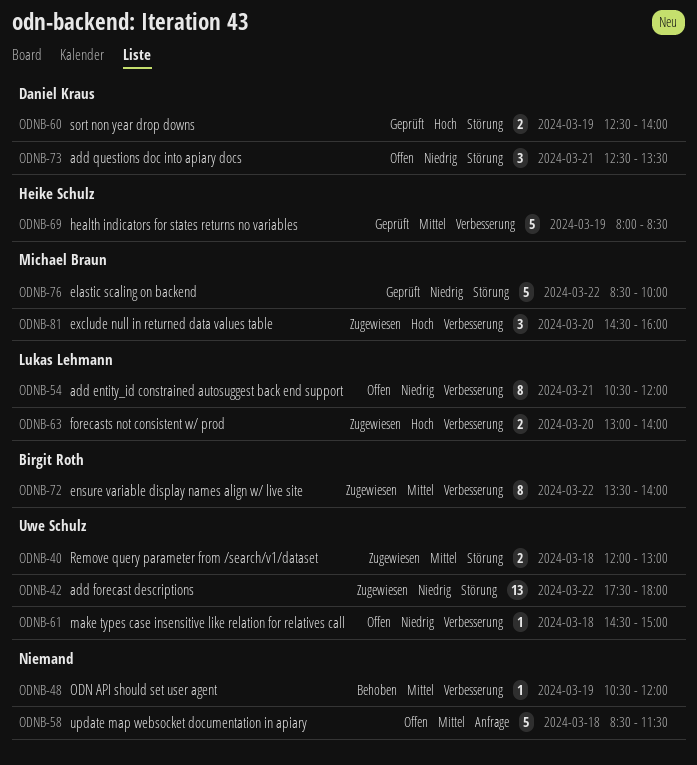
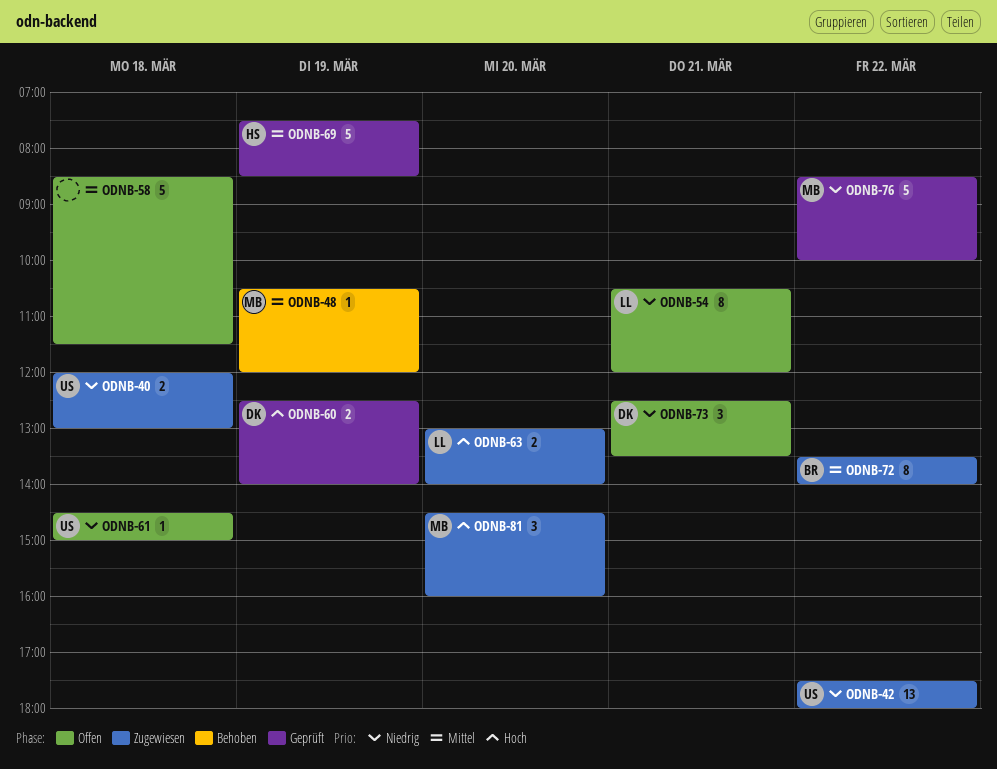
ODNB-40, priority: Mittel -> Niedrig
ODNB-48, owner: none -> Michael Braun
ODNB-69, begins: 08:00 -> 07:30

